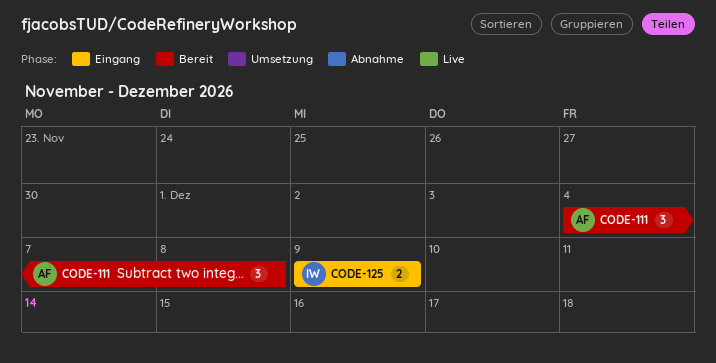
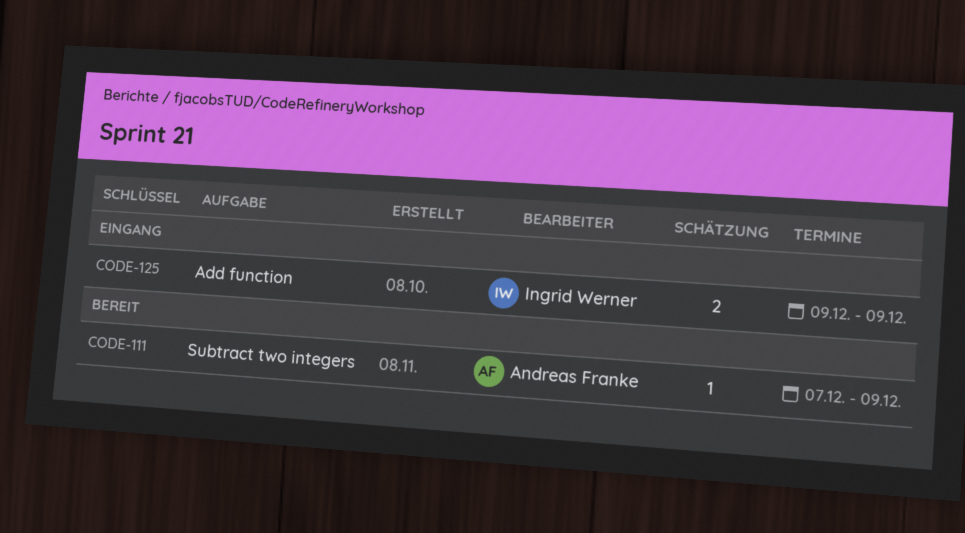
CODE-111, estimate: 3 -> 1
CODE-111, start: Dec 4 -> Dec 7
CODE-111, due: Dec 8 -> Dec 9

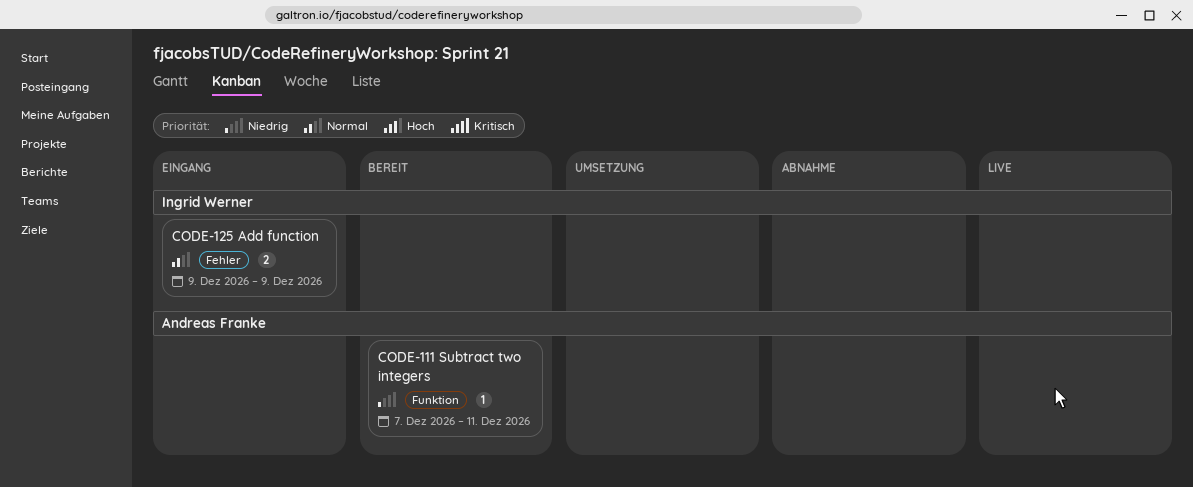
CODE-111, due: Dec 9 -> Dec 11

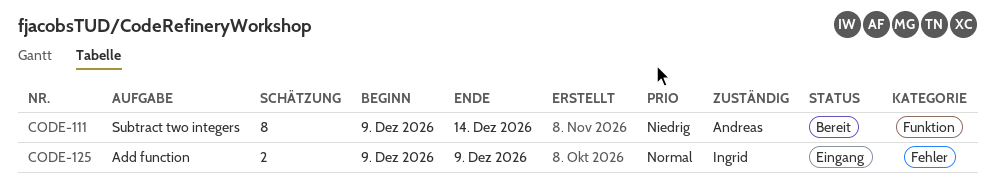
CODE-111, estimate: 1 -> 8
CODE-111, start: Dec 7 -> Dec 9
CODE-111, due: Dec 11 -> Dec 14

